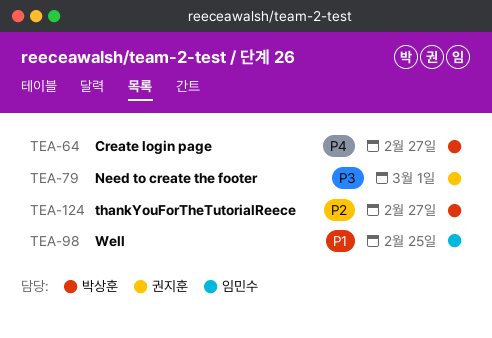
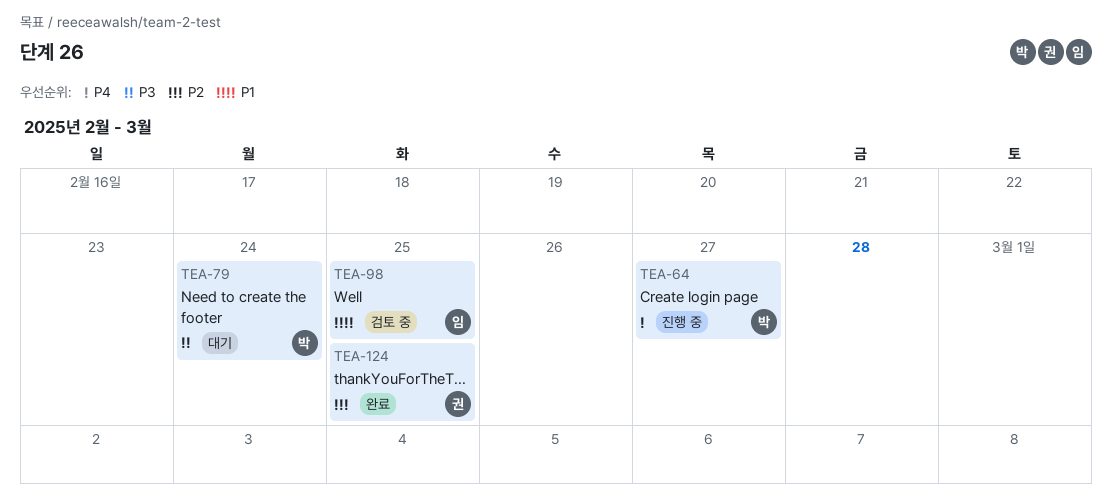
TEA-79, owner: 권지훈 -> 박상훈
TEA-79, due: Mar 1 -> Feb 24
TEA-124, owner: 박상훈 -> 권지훈
TEA-124, due: Feb 27 -> Feb 25

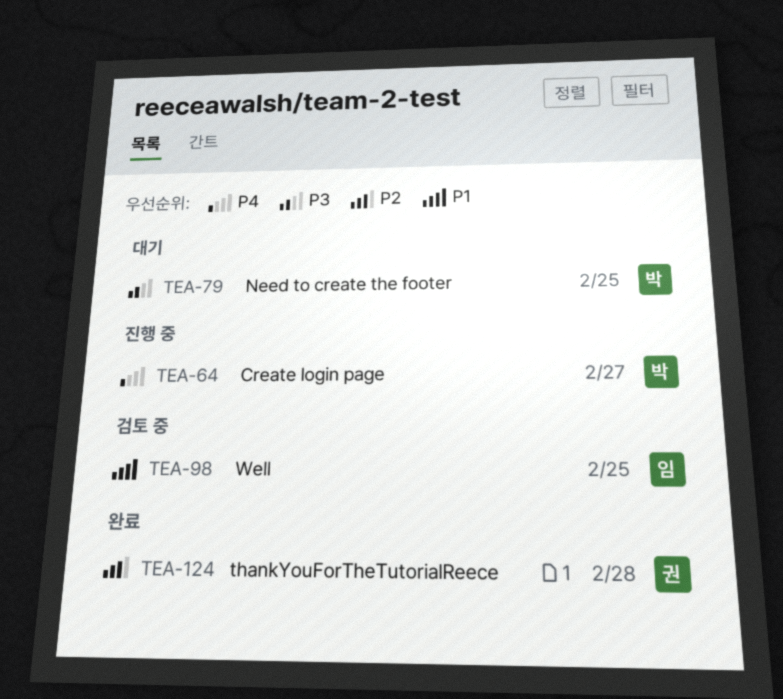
TEA-79, due: Feb 24 -> Feb 25
TEA-124, due: Feb 25 -> Feb 28

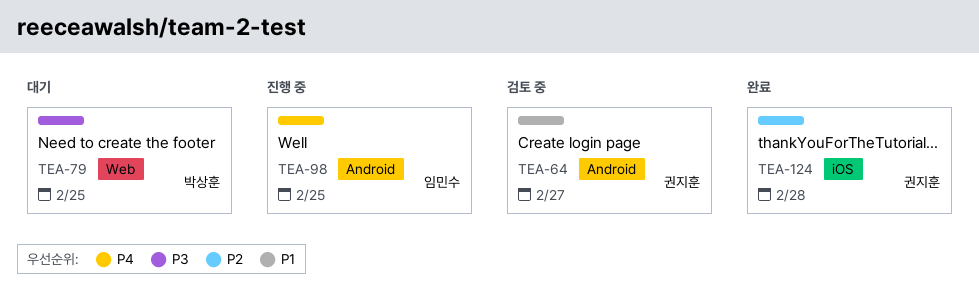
TEA-64, status: 진행 중 -> 검토 중
TEA-64, owner: 박상훈 -> 권지훈
TEA-64, priority: P4 -> P1
TEA-98, status: 검토 중 -> 진행 중
TEA-98, priority: P1 -> P4

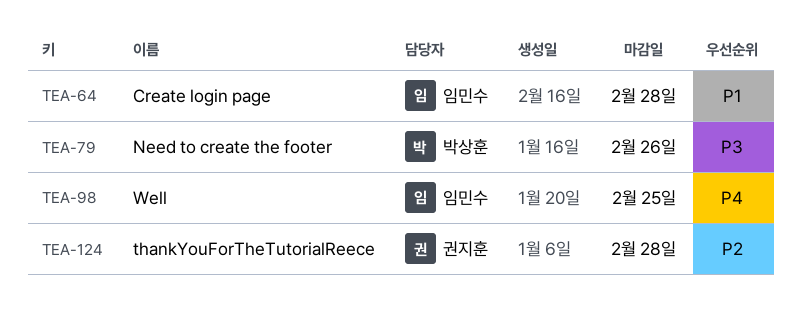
TEA-64, owner: 권지훈 -> 임민수
TEA-64, due: Feb 27 -> Feb 28
TEA-79, due: Feb 25 -> Feb 26

